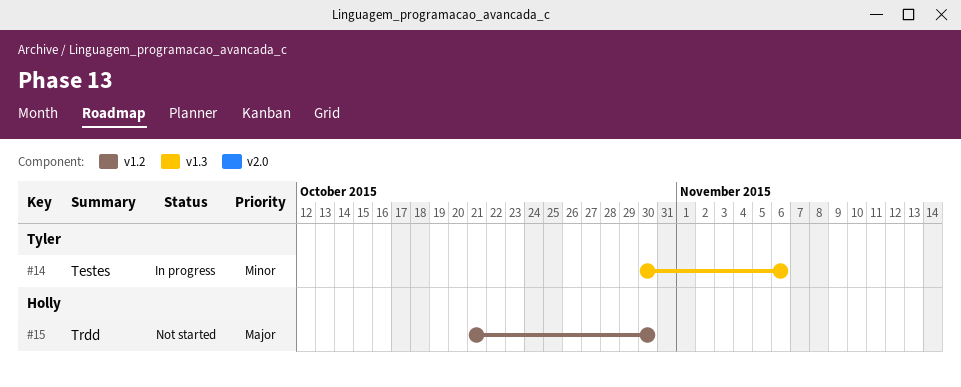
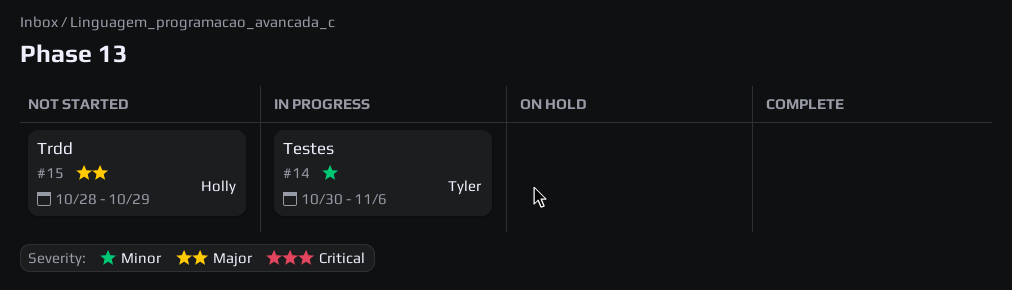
#15, start: Oct 21 -> Oct 28
#15, due: Oct 30 -> Oct 29

